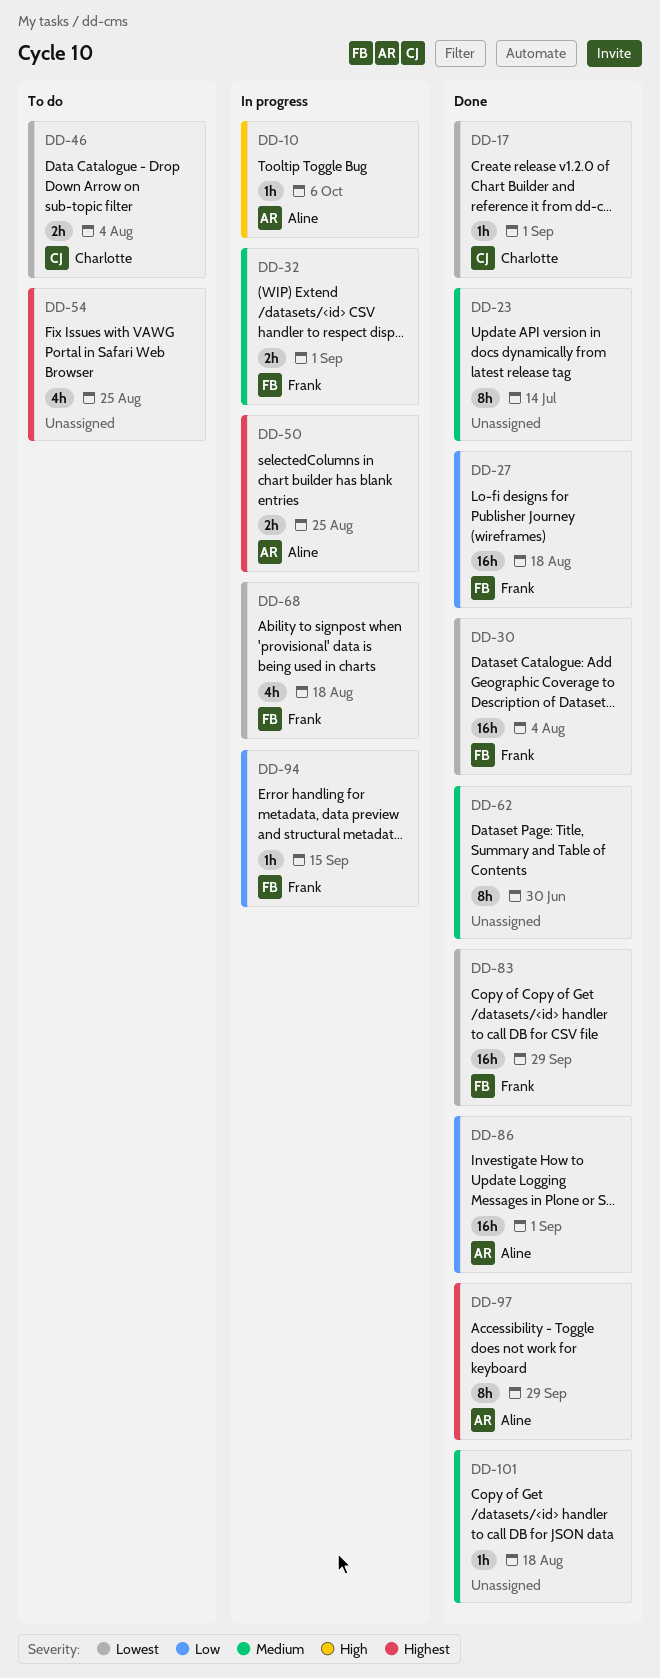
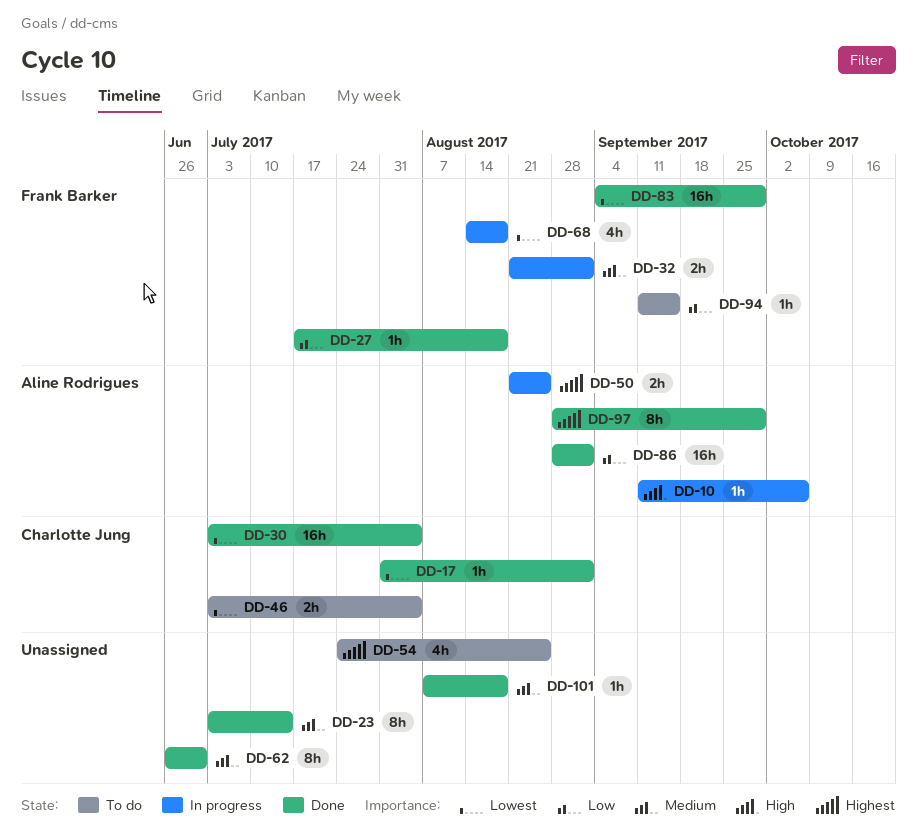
DD-27, estimate: 16h -> 1h
DD-30, owner: Frank Barker -> Charlotte Jung
DD-94, status: In progress -> To do

